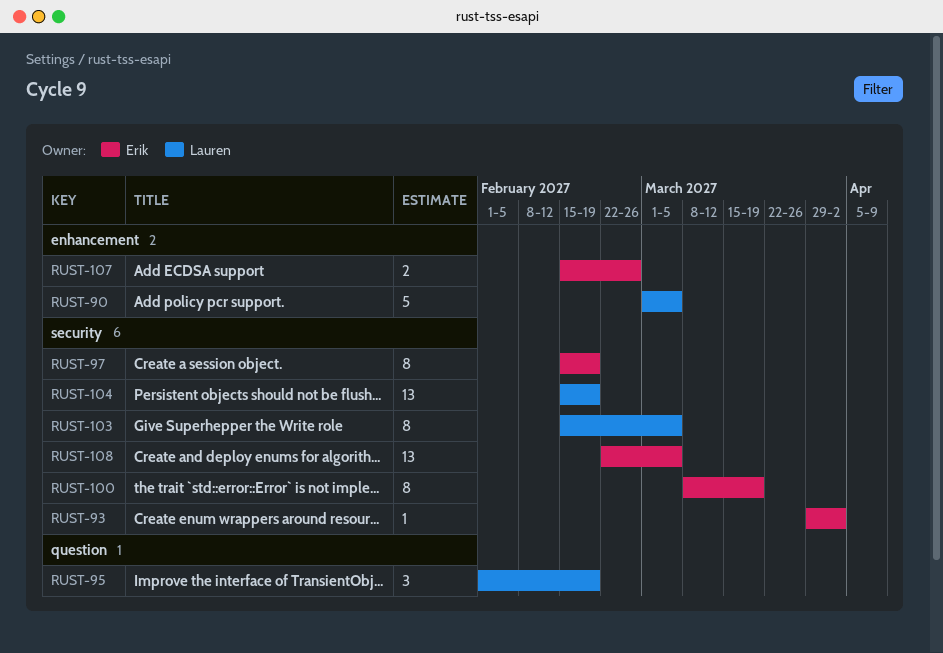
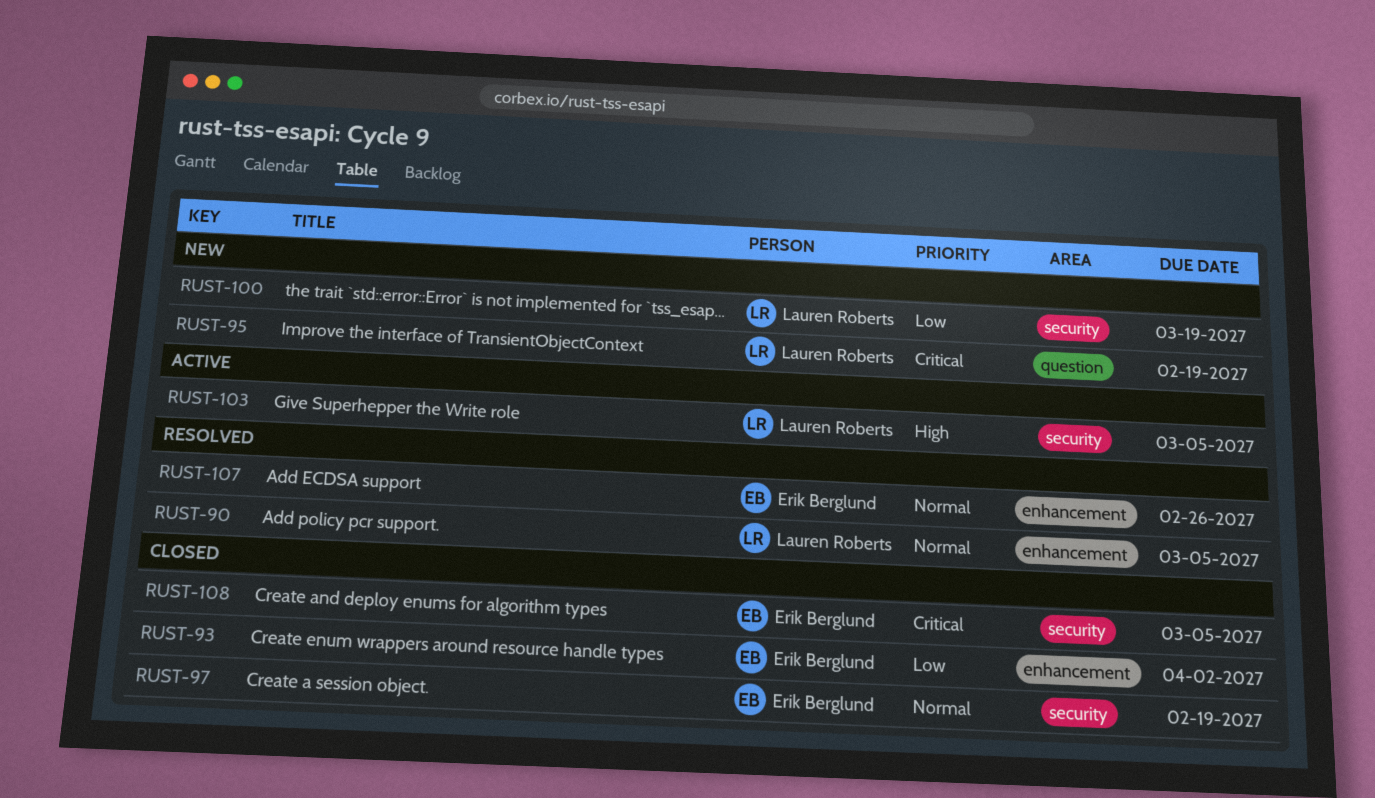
RUST-93, label: security -> enhancement
RUST-100, owner: Erik Berglund -> Lauren Roberts
RUST-104: present -> none

